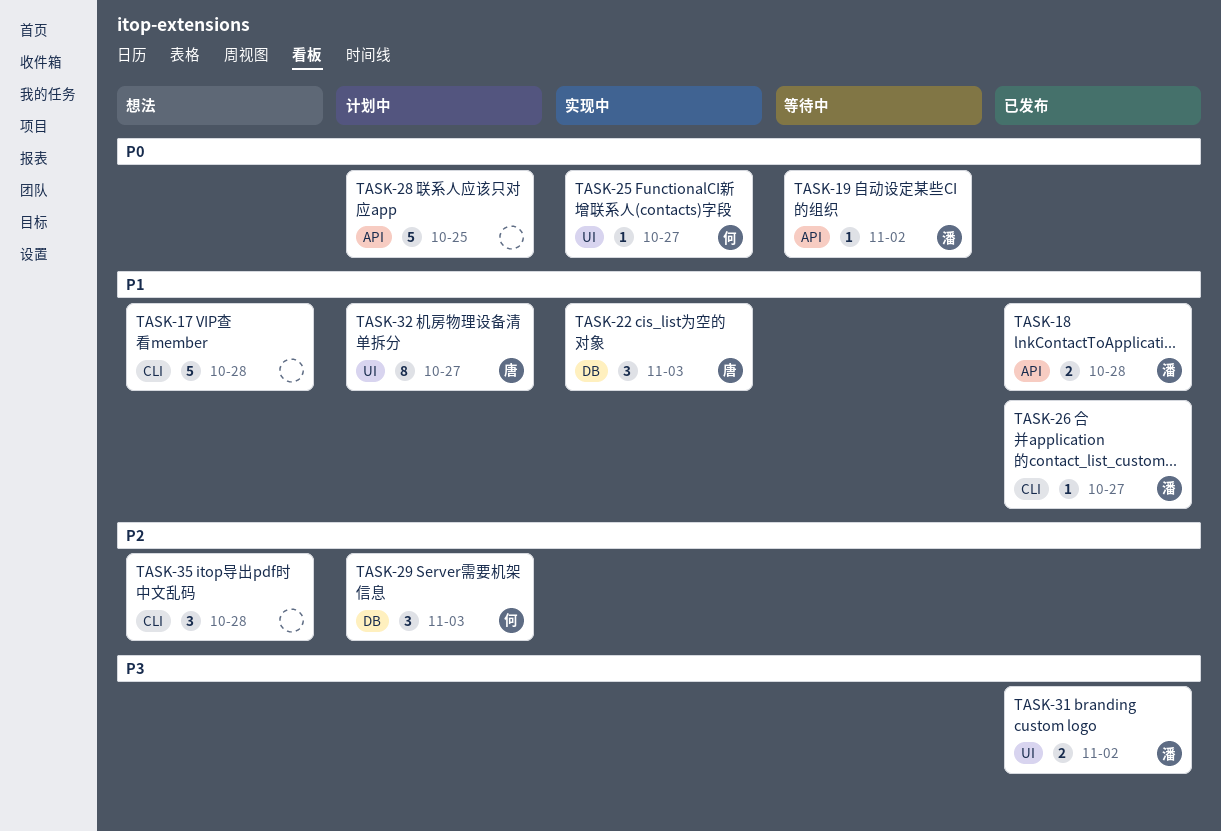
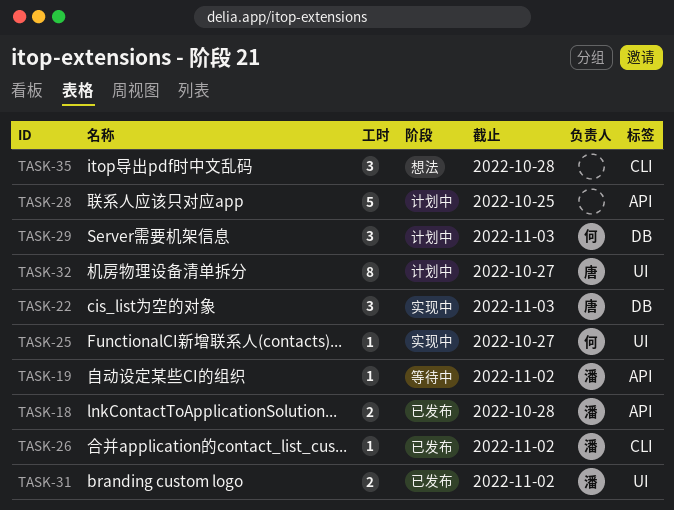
TASK-17: present -> none
TASK-26, due: Oct 27 -> Nov 2

